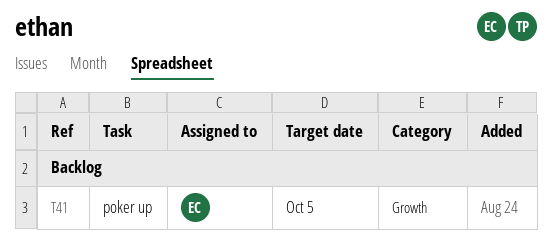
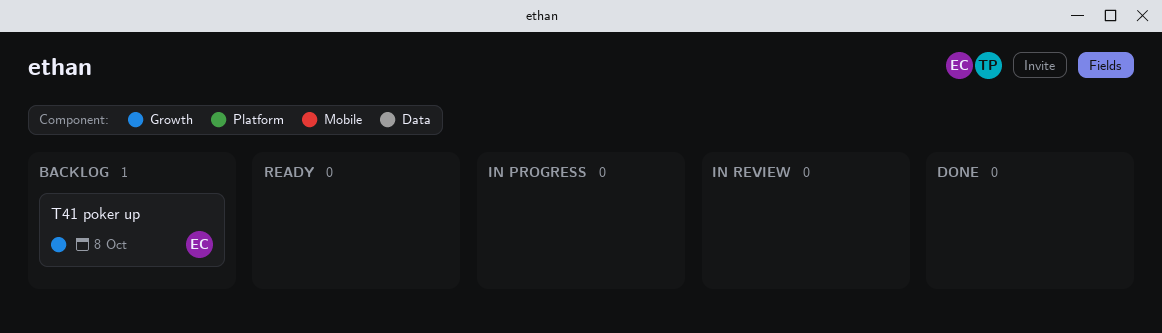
T41, due: Oct 5 -> Oct 8

